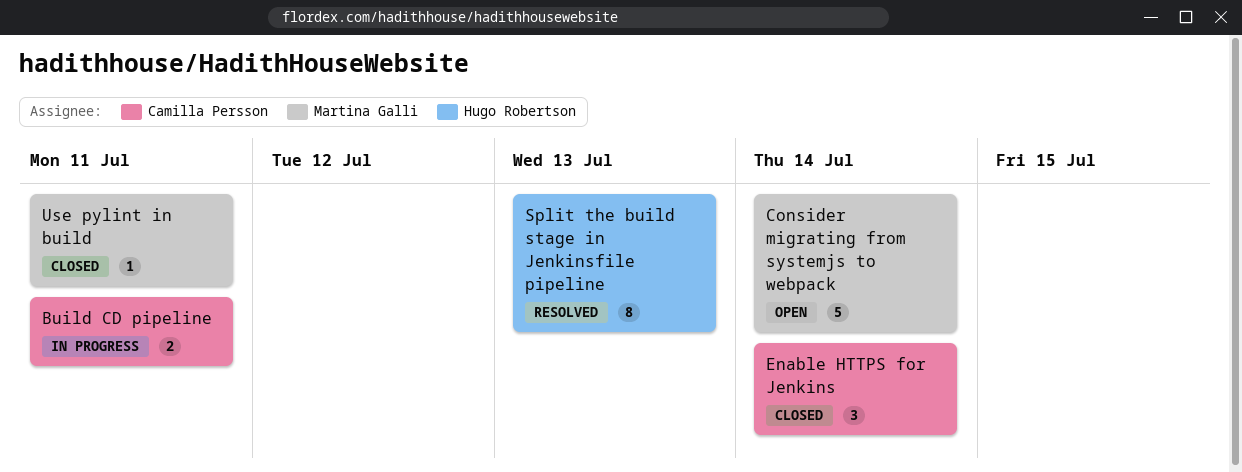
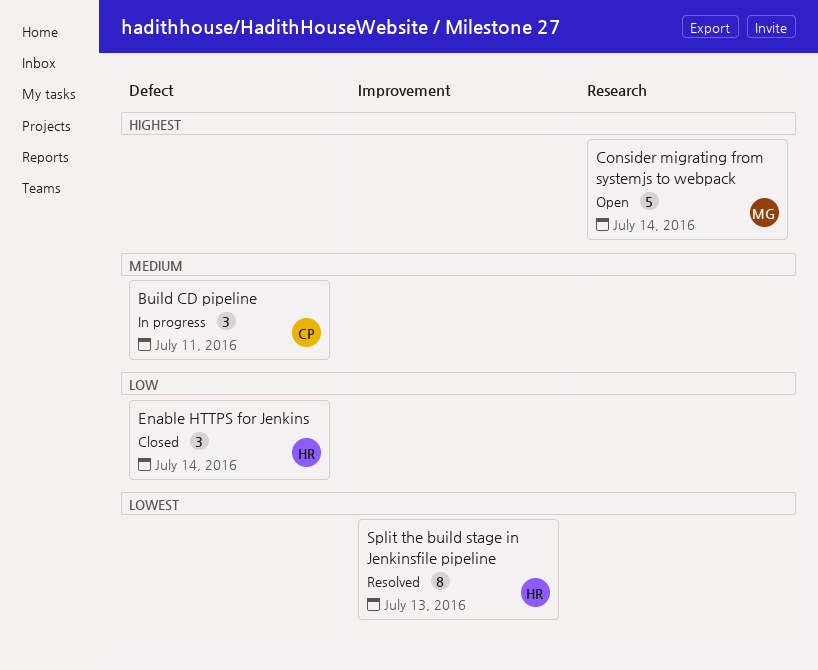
Build CD pipeline, estimate: 2 -> 3
Enable HTTPS for Jenkins, owner: Camilla Persson -> Hugo Robertson
Use pylint in build: present -> none

